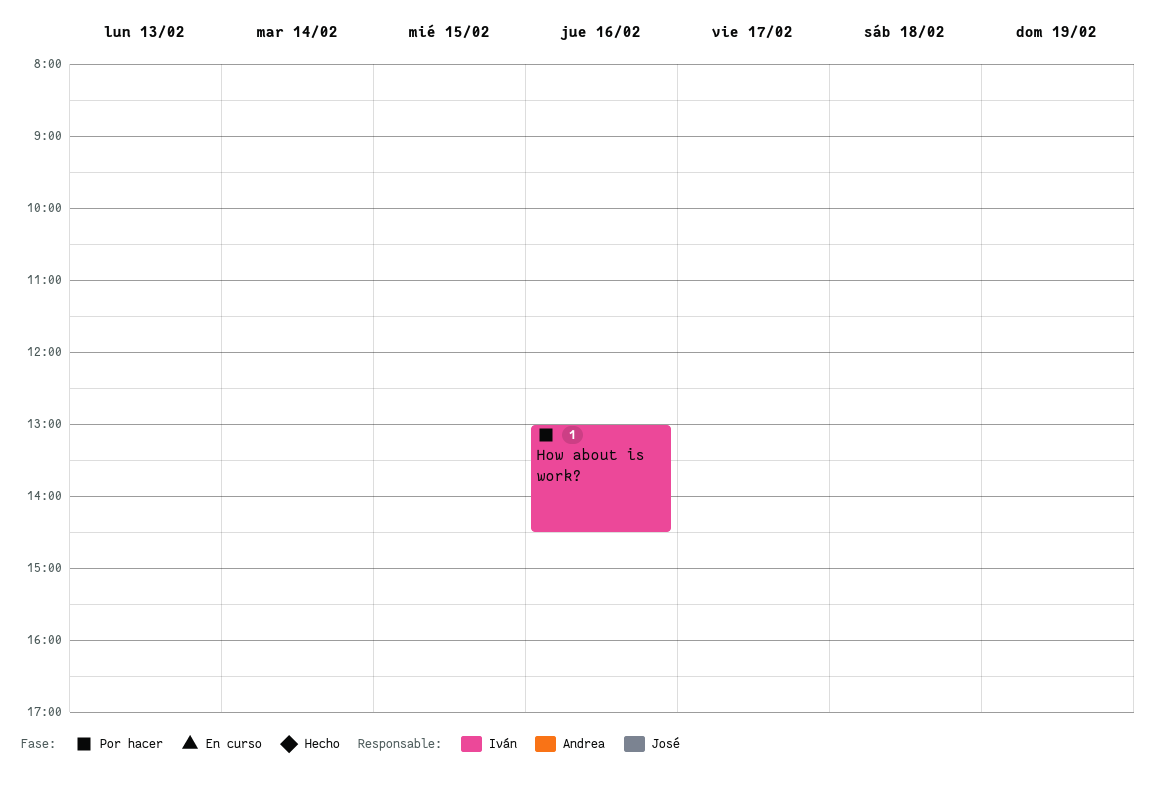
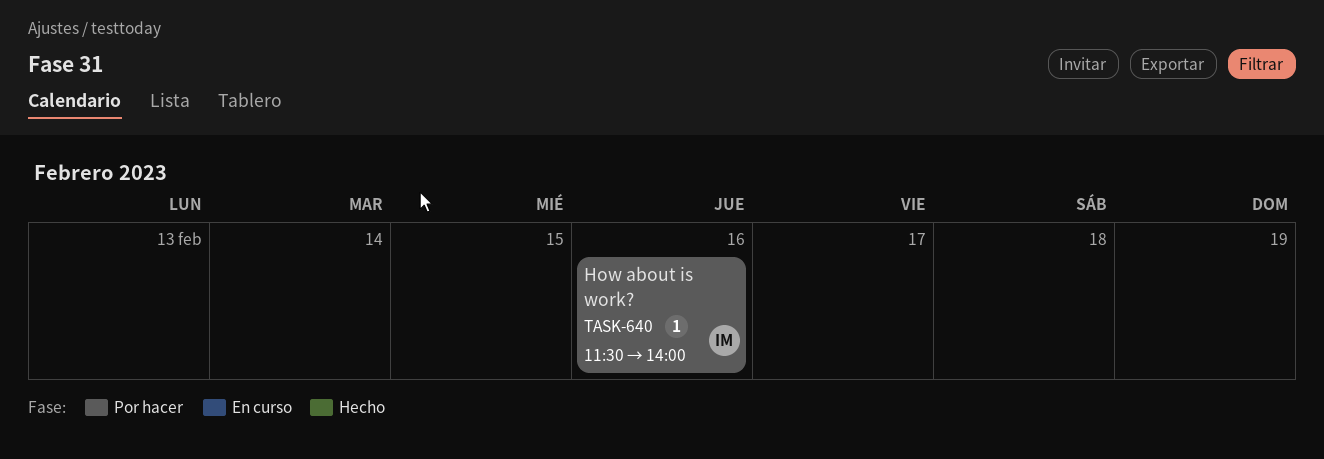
How about is work?, begins: 13:00 -> 11:30
How about is work?, ends: 14:30 -> 14:00

